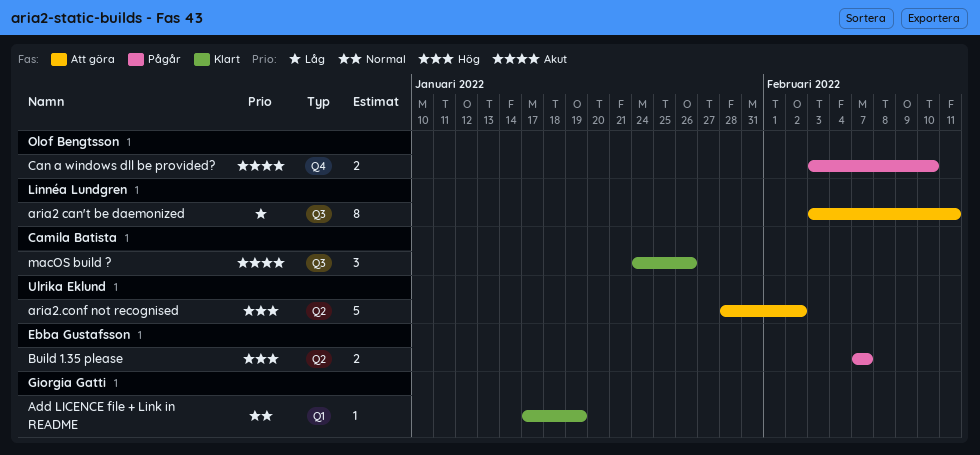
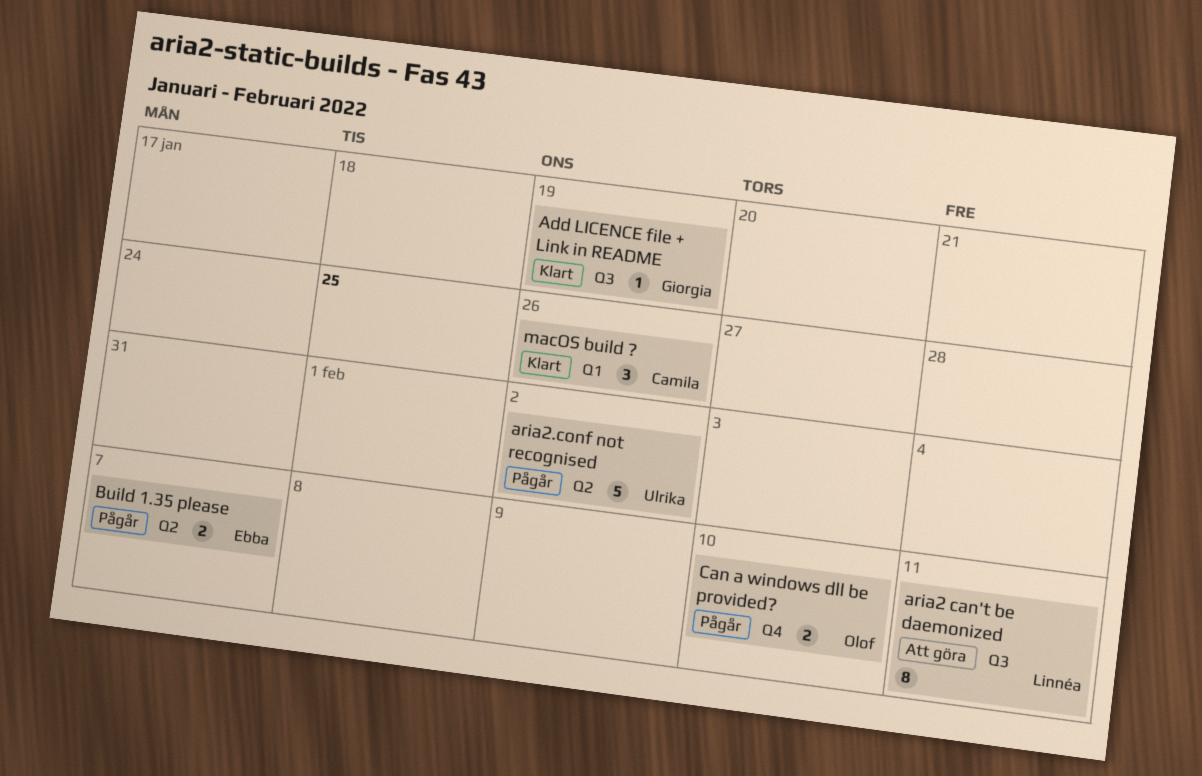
Add LICENCE file + Link in README, label: Q1 -> Q3
aria2.conf not recognised, status: Att göra -> Pågår
macOS build ?, label: Q3 -> Q1

